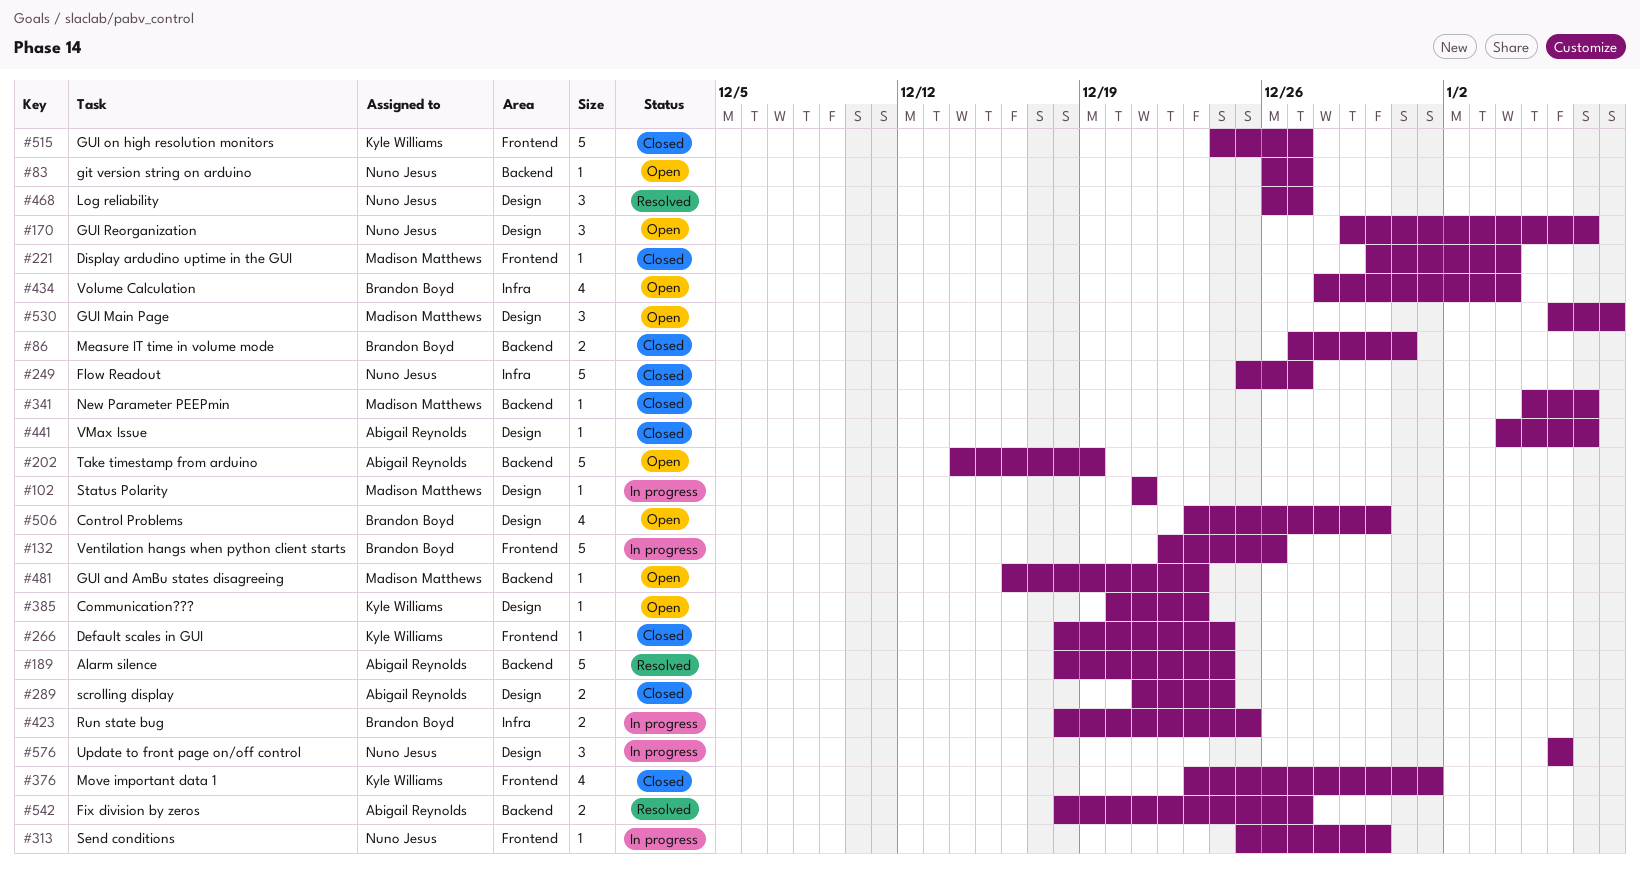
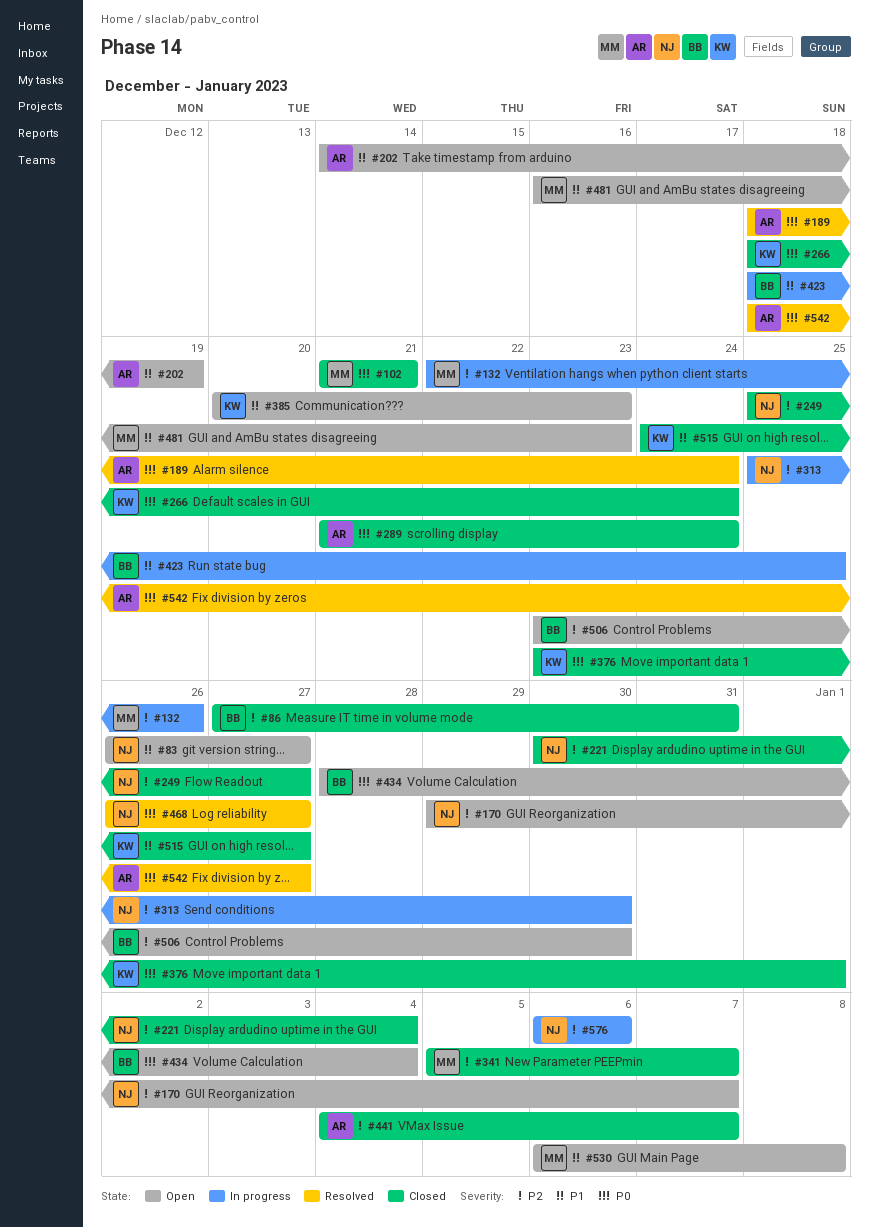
#102, status: In progress -> Closed
#132, owner: Brandon Boyd -> Madison Matthews
#221, owner: Madison Matthews -> Nuno Jesus

